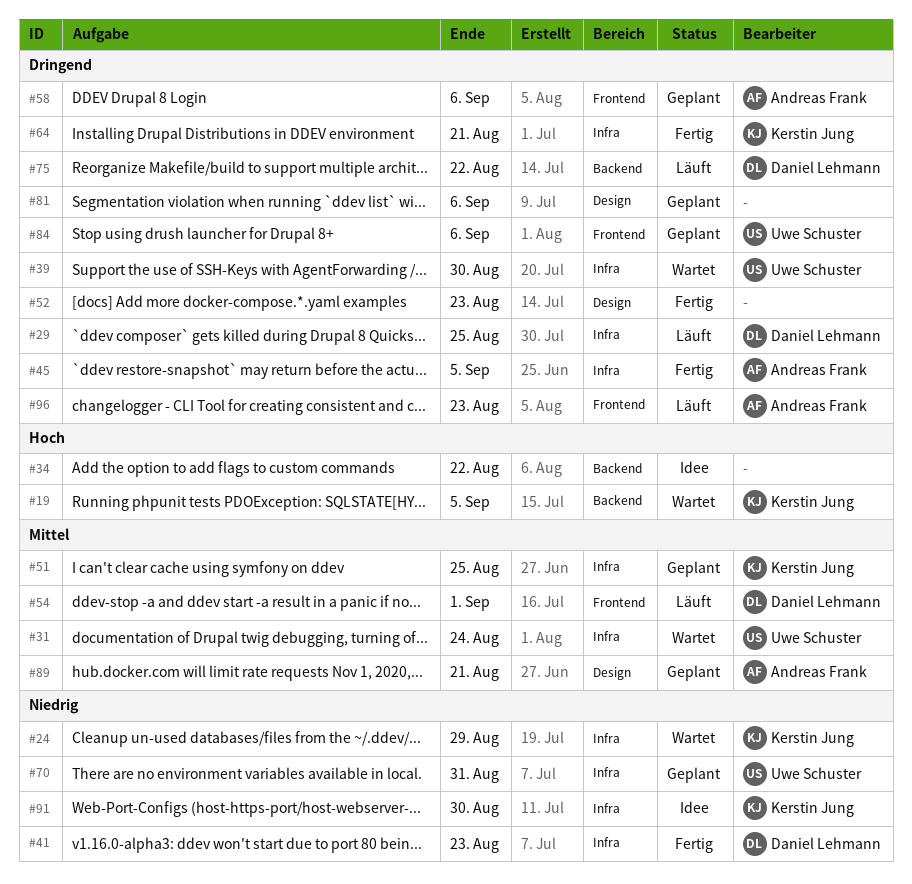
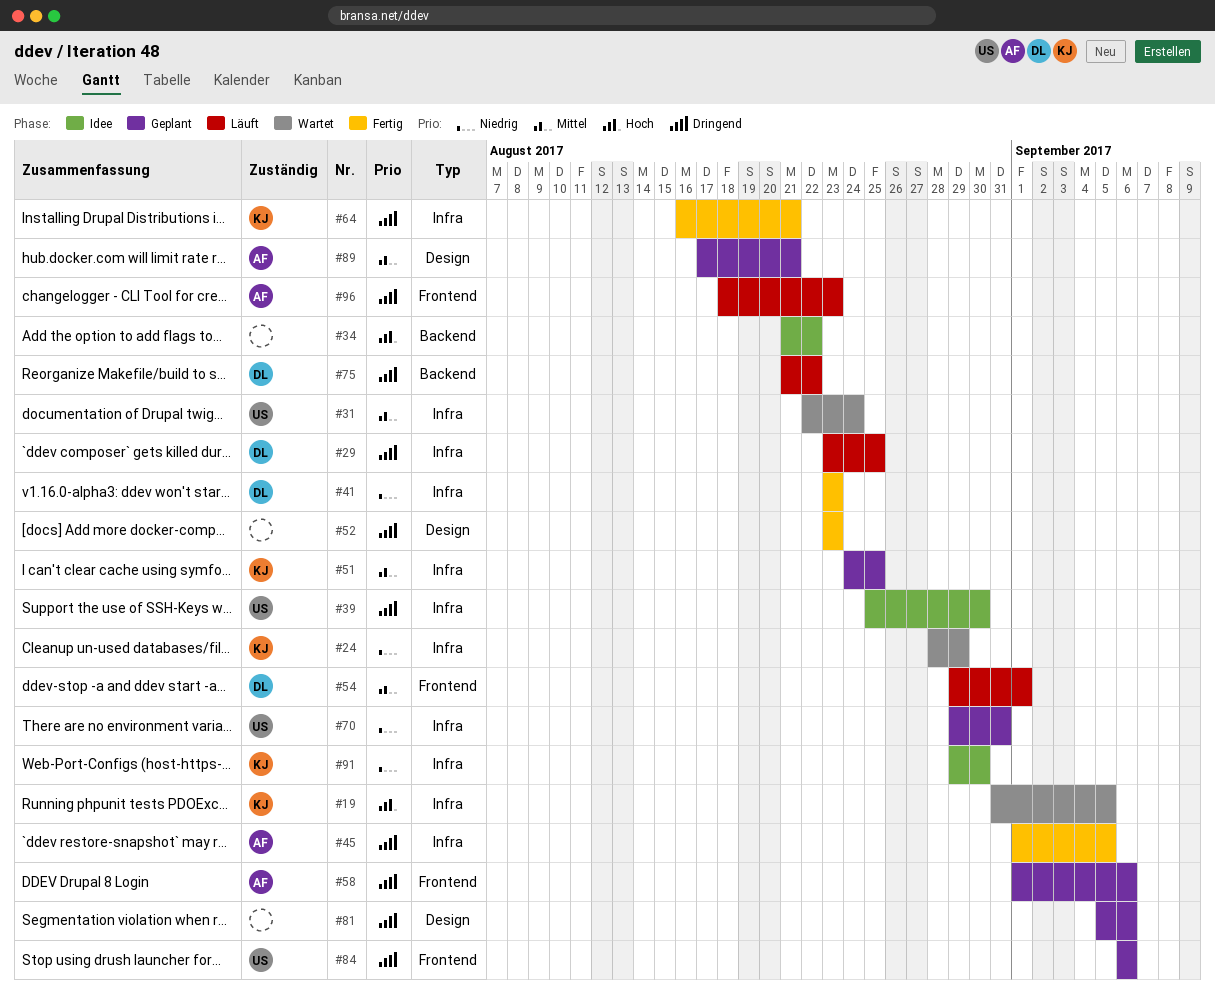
#19, label: Backend -> Infra
#39, status: Wartet -> Idee

